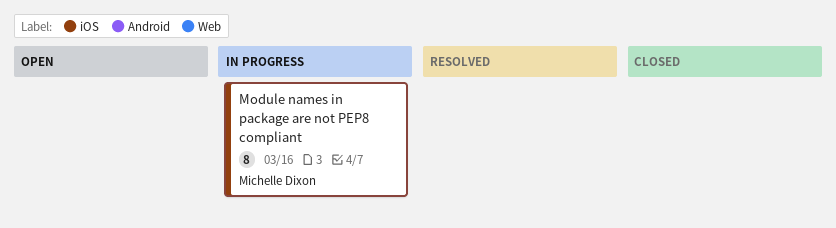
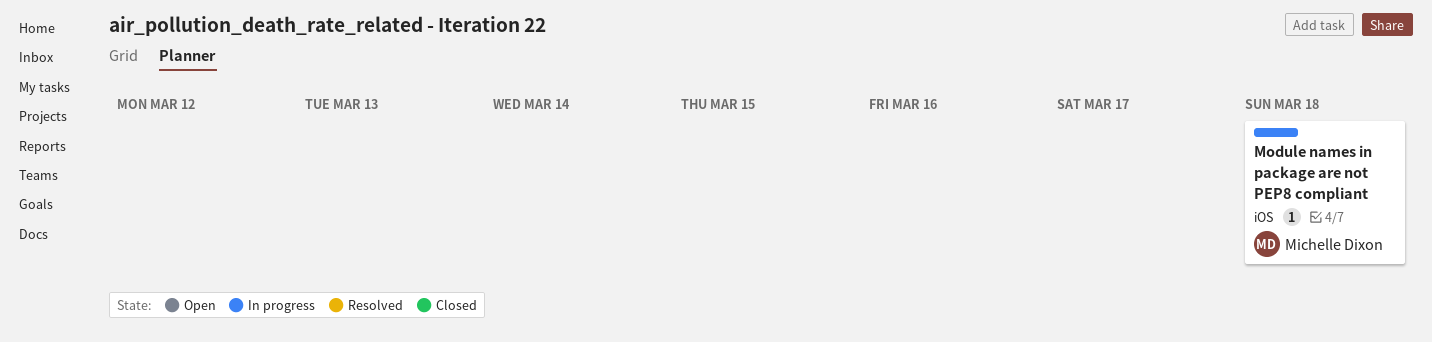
Module names in package are not PEP8 compliant, estimate: 8 -> 1
Module names in package are not PEP8 compliant, due: Mar 16 -> Mar 18

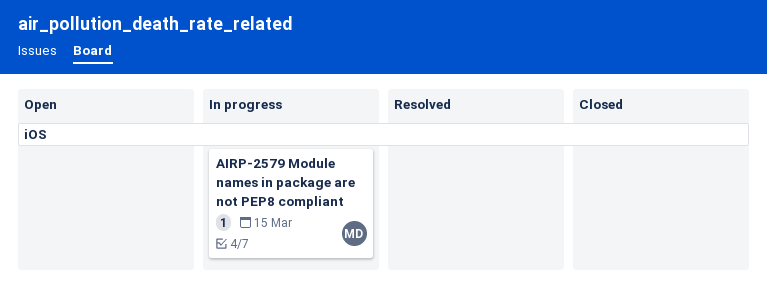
Module names in package are not PEP8 compliant, due: Mar 18 -> Mar 15

